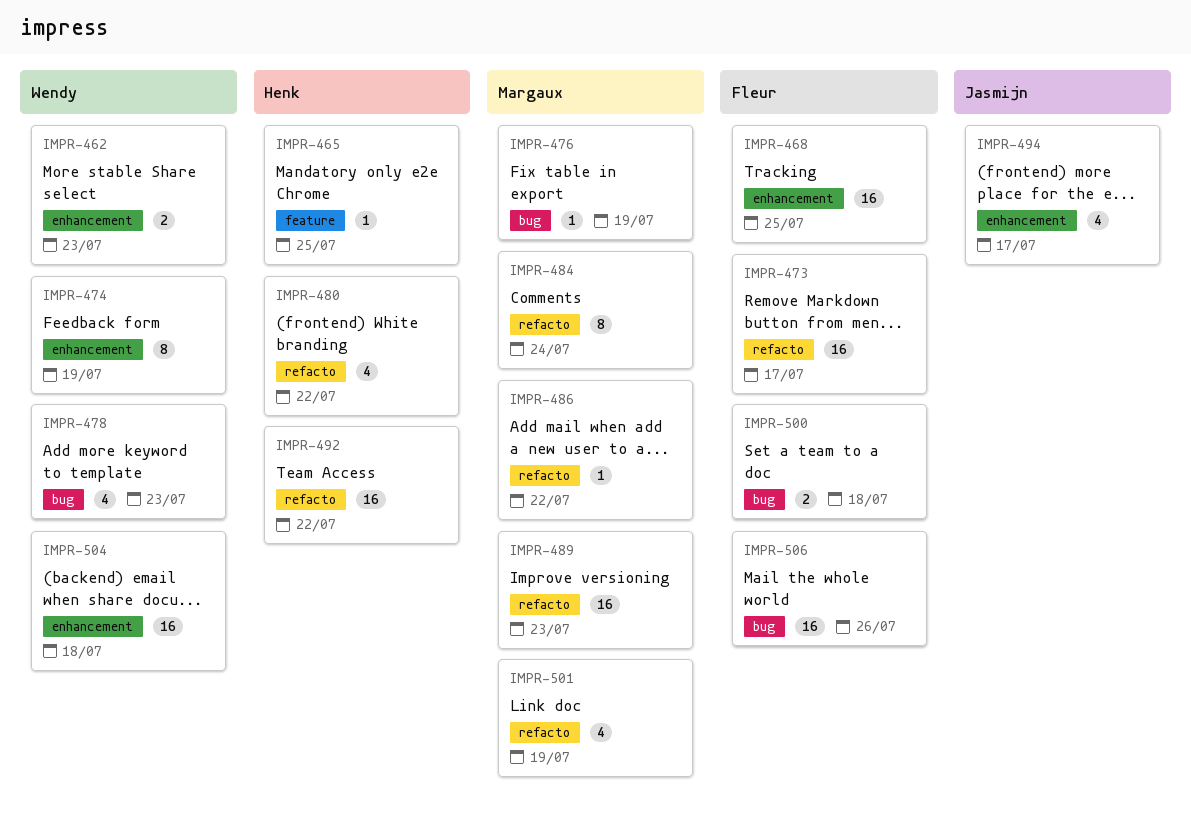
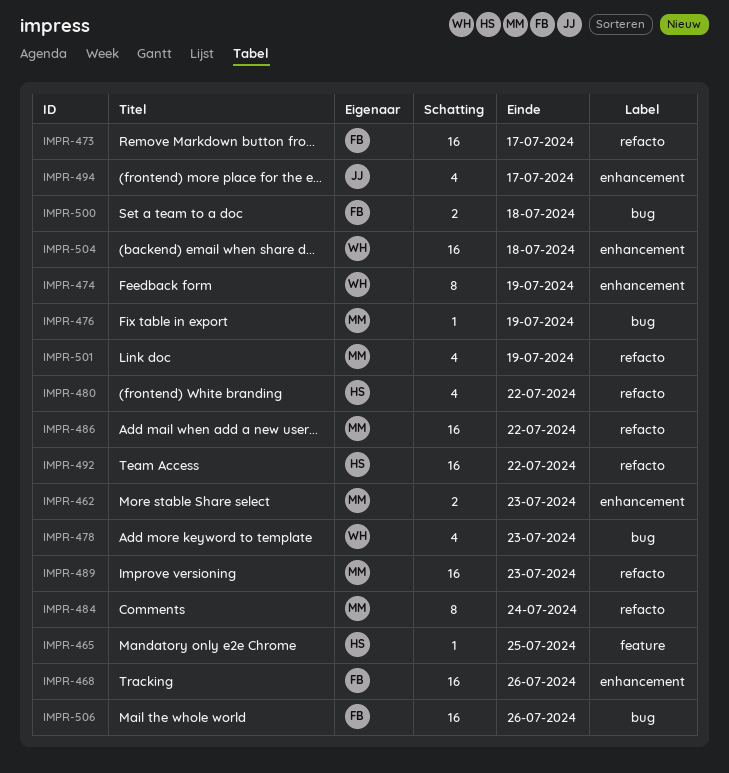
IMPR-462, owner: Wendy -> Margaux
IMPR-468, due: Jul 25 -> Jul 26
IMPR-486, estimate: 1 -> 16

